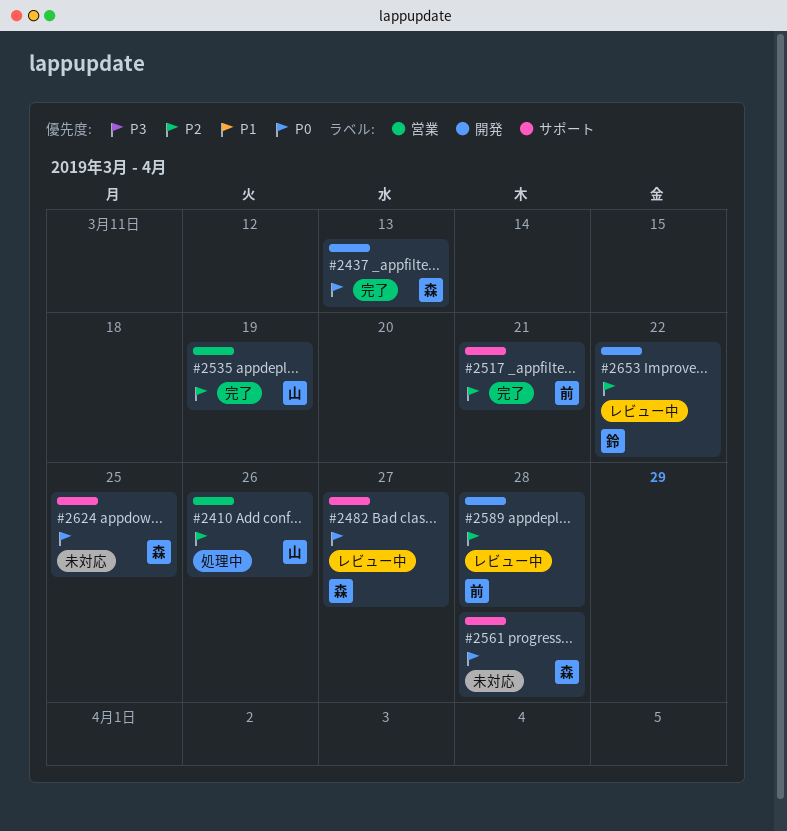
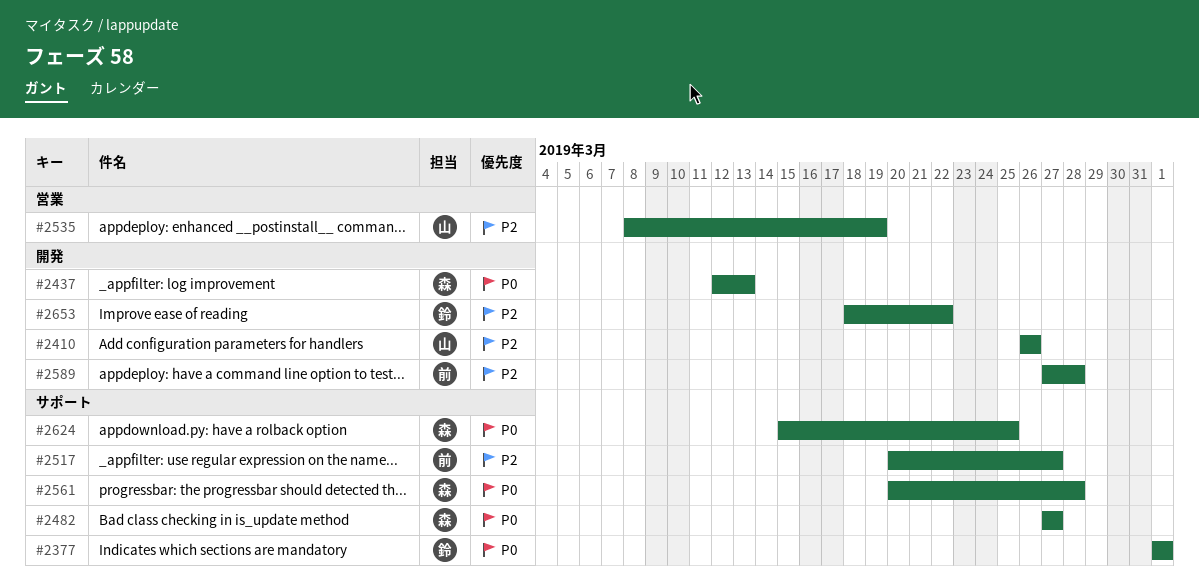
#2377: none -> present
#2410, label: 営業 -> 開発
#2517, due: Mar 21 -> Mar 27

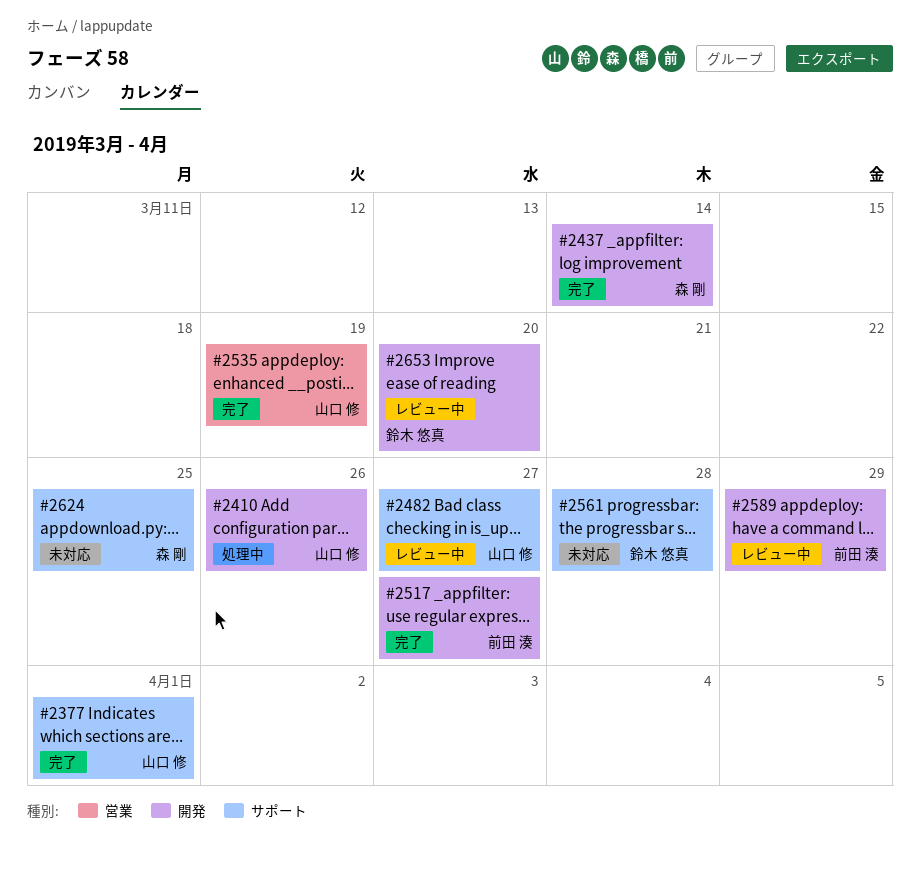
#2377, owner: 鈴木 悠真 -> 山口 修
#2437, due: Mar 13 -> Mar 14
#2482, owner: 森 剛 -> 山口 修
#2517, label: サポート -> 開発
#2561, owner: 森 剛 -> 鈴木 悠真
#2589, due: Mar 28 -> Mar 29
#2653, due: Mar 22 -> Mar 20

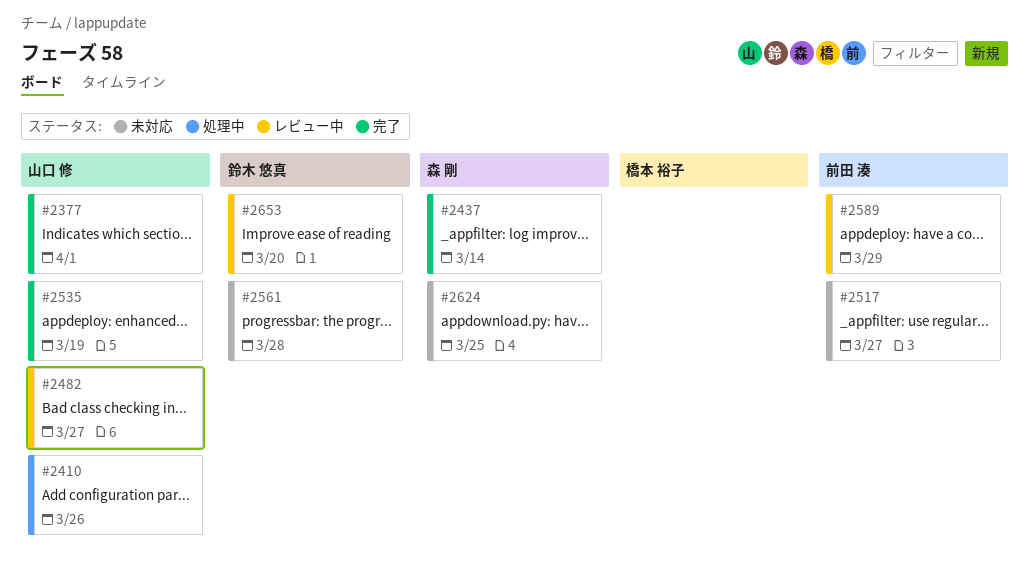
#2517, status: 完了 -> 未対応

